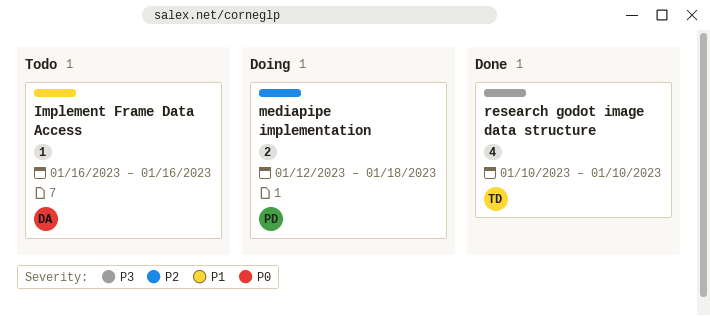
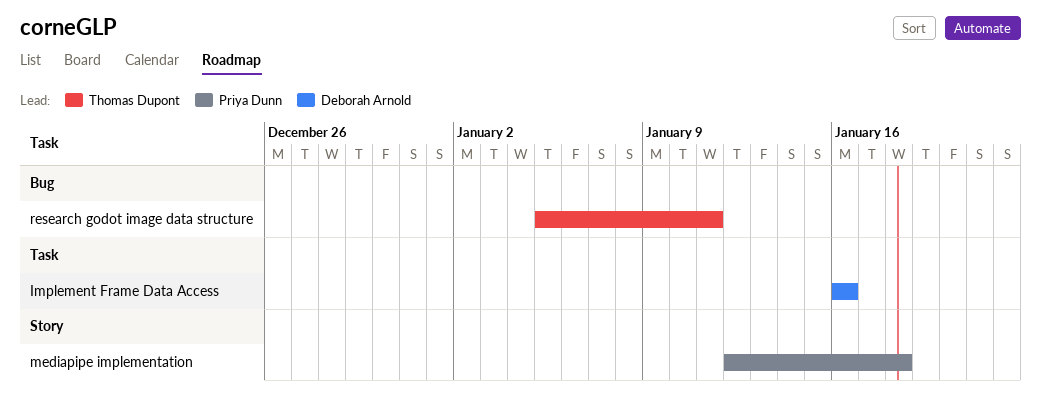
research godot image data structure, start: Jan 10 -> Jan 5
research godot image data structure, due: Jan 10 -> Jan 11

